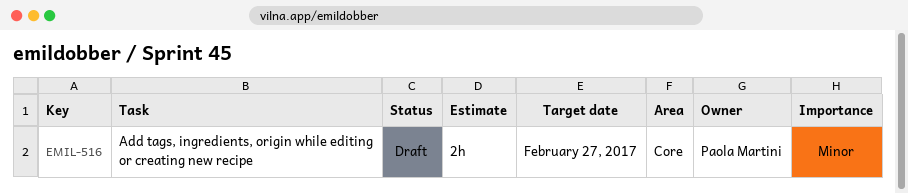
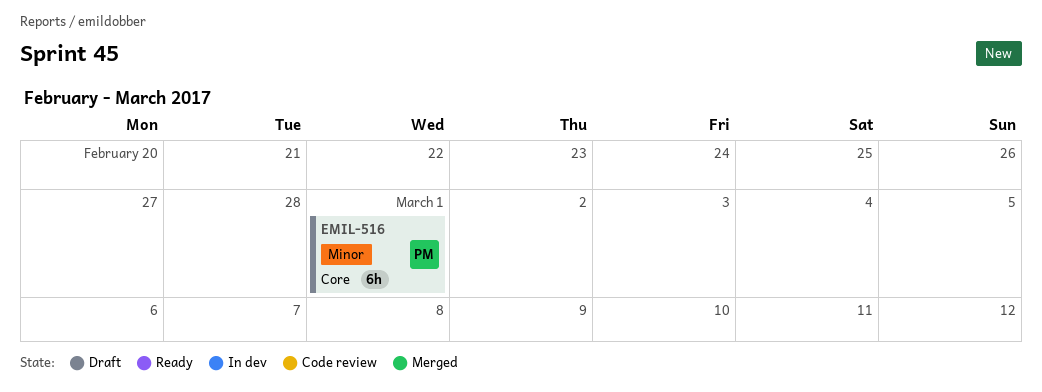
EMIL-516, estimate: 2h -> 6h
EMIL-516, due: Feb 27 -> Mar 1

